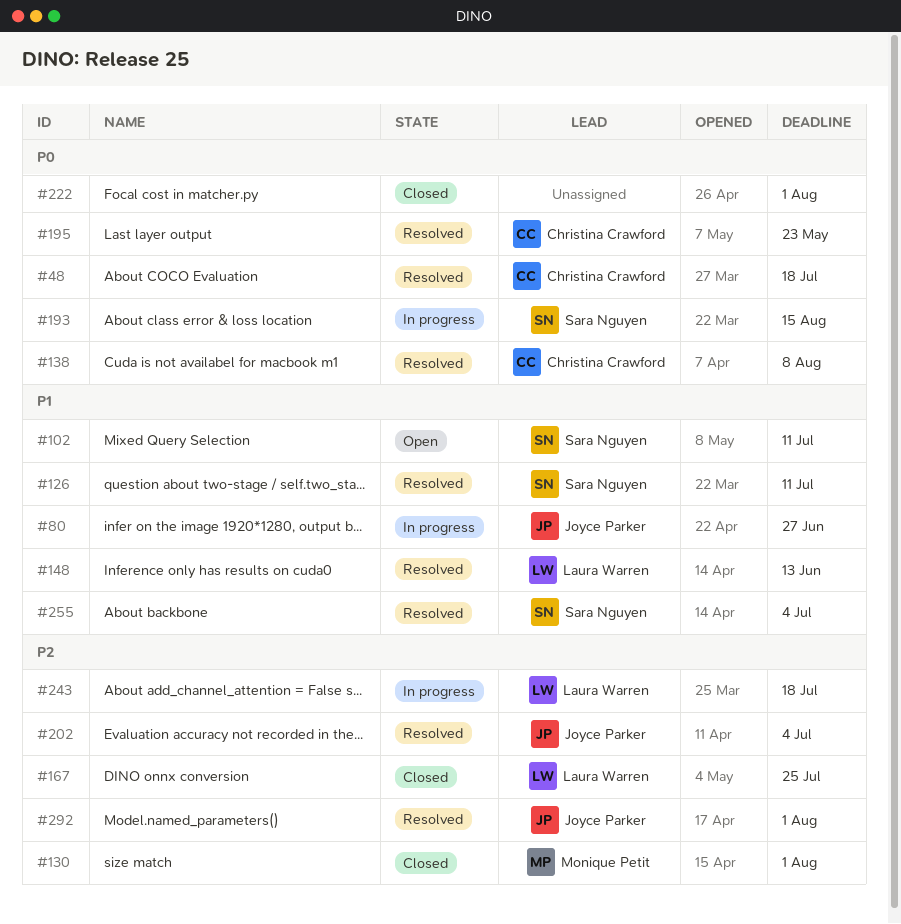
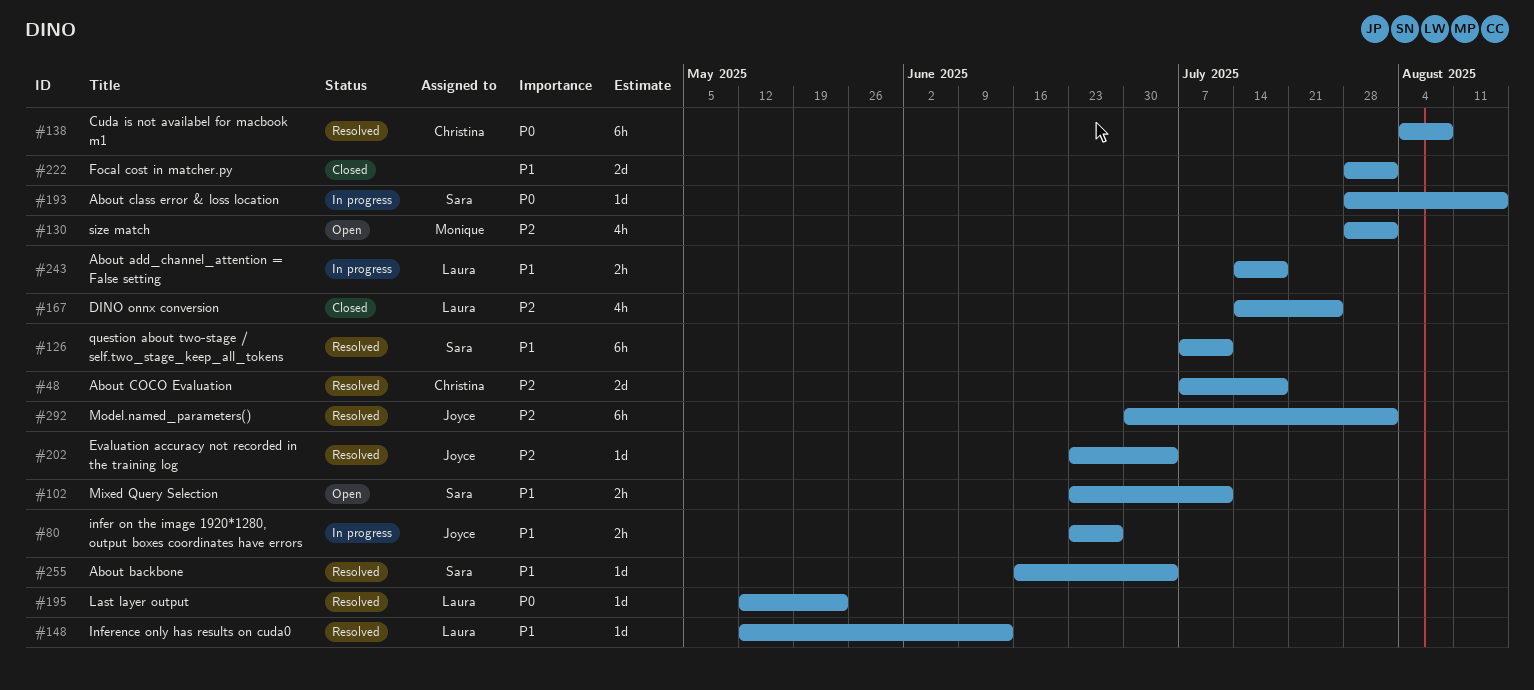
#48, priority: P0 -> P2
#130, status: Closed -> Open
#195, owner: Christina Crawford -> Laura Warren
#222, priority: P0 -> P1
#243, priority: P2 -> P1

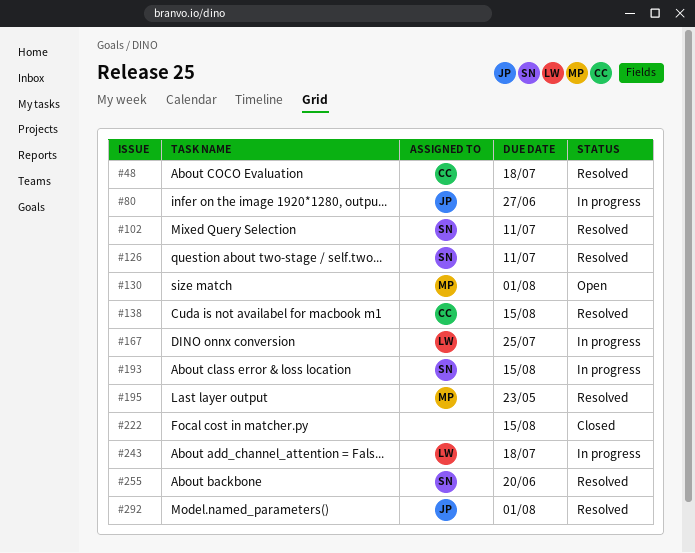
#102, status: Open -> Resolved
#138, due: Aug 8 -> Aug 15
#148: present -> none
#167, status: Closed -> In progress
#195, owner: Laura -> Monique
#202: present -> none
#222, due: Aug 1 -> Aug 15
#255, due: Jul 4 -> Jun 20

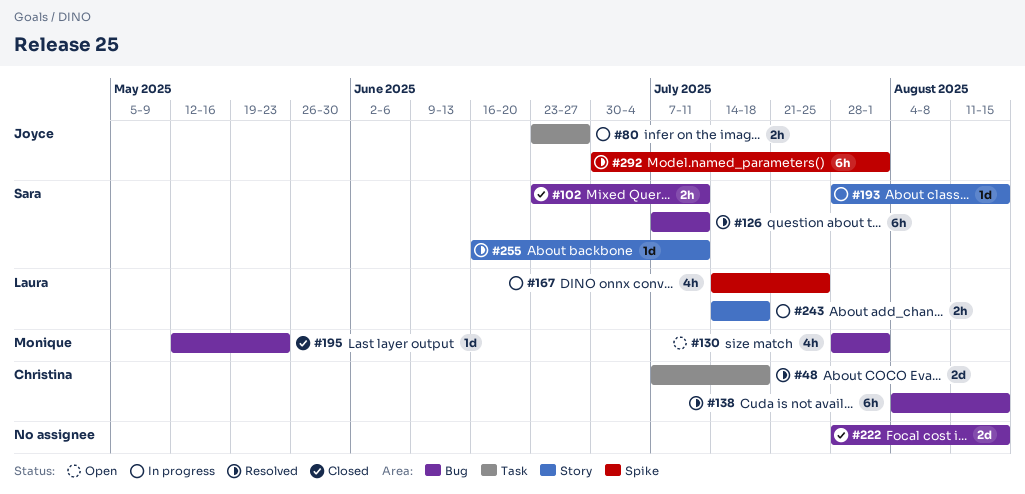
#102, status: Resolved -> Closed
#195, status: Resolved -> Closed
#255, due: Jun 20 -> Jul 11

